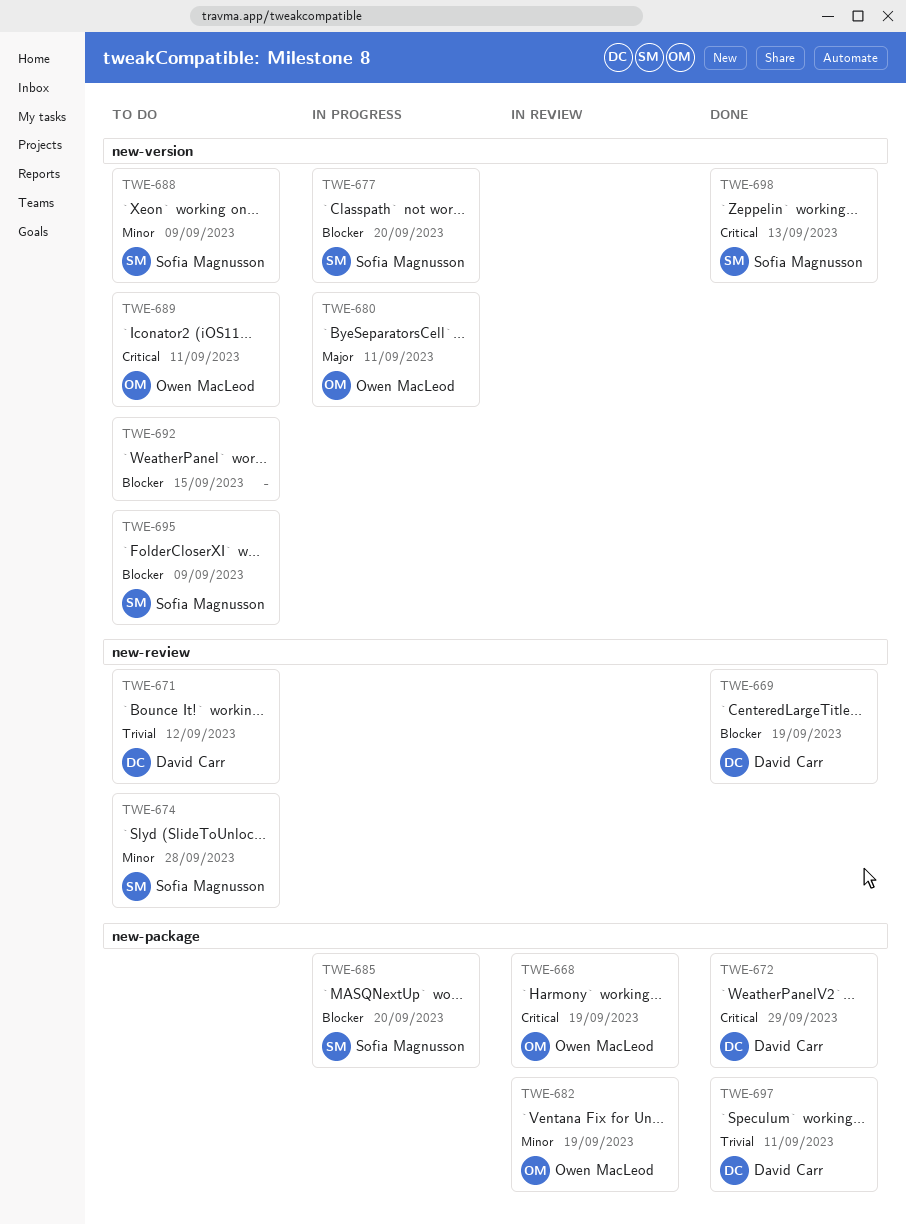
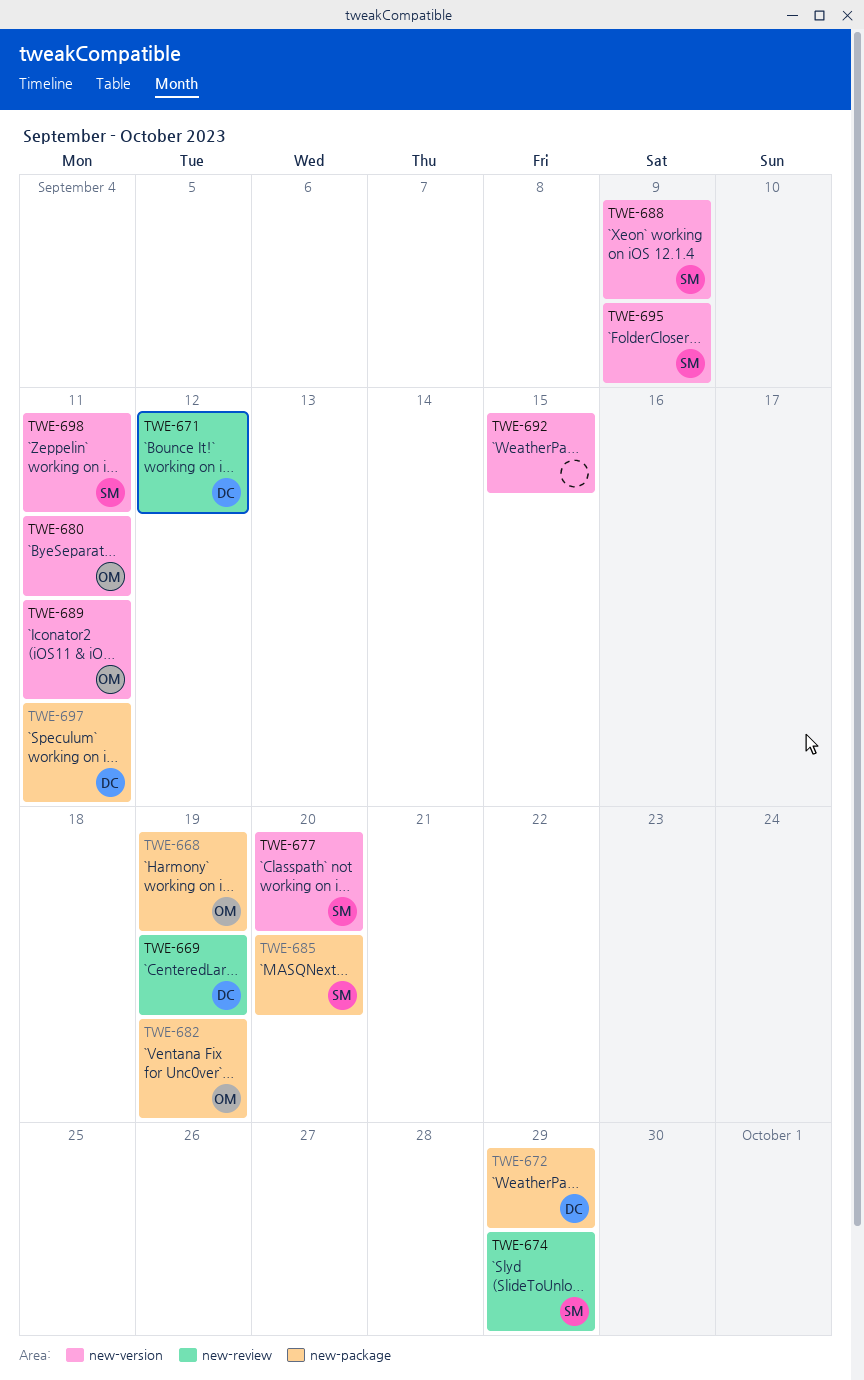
TWE-674, due: Sep 28 -> Sep 29
TWE-698, due: Sep 13 -> Sep 11

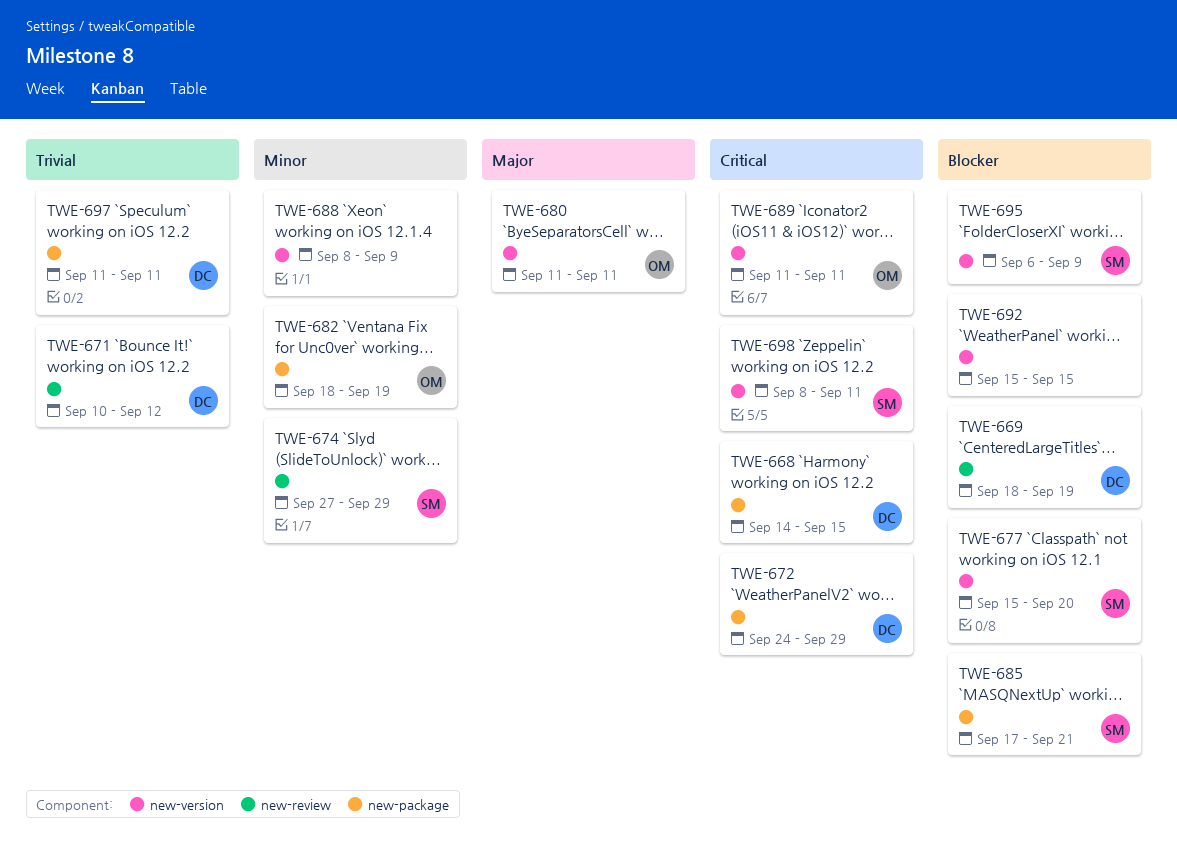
TWE-668, owner: OM -> DC
TWE-668, due: Sep 19 -> Sep 15
TWE-685, due: Sep 20 -> Sep 21
TWE-688, owner: SM -> none

